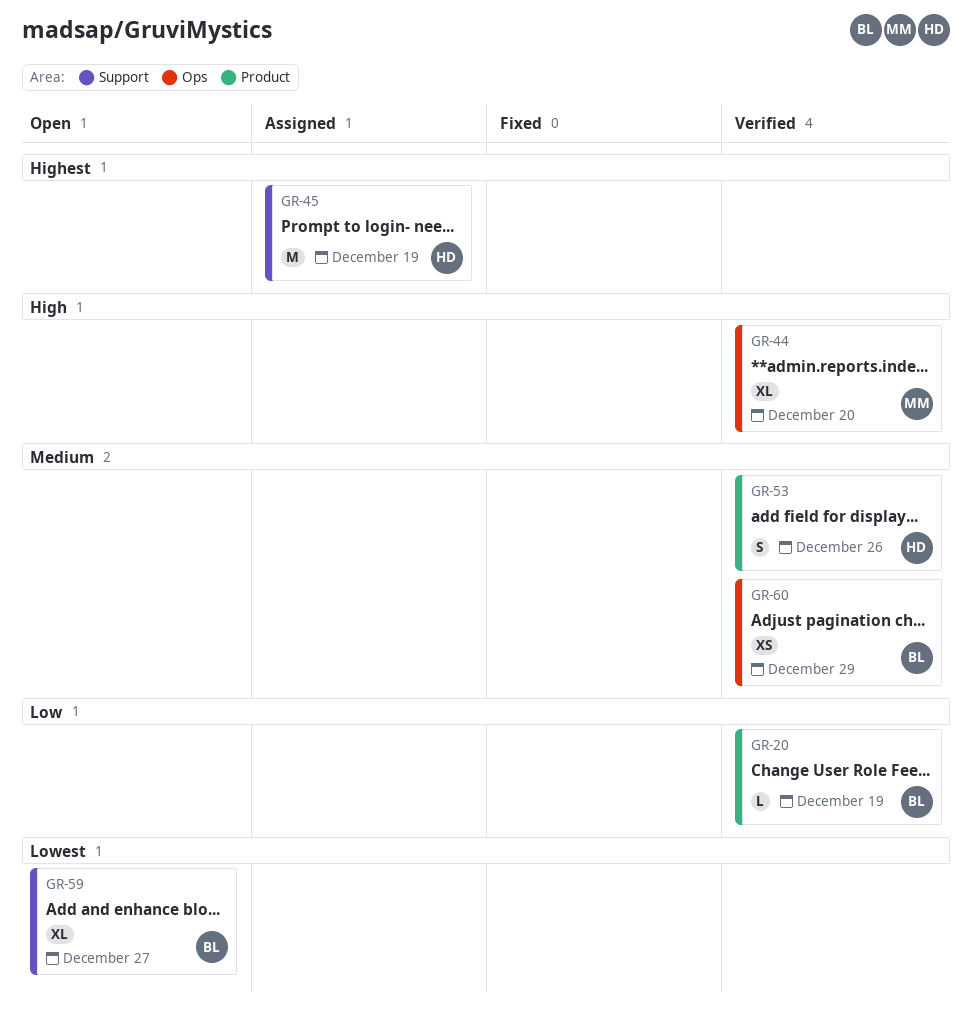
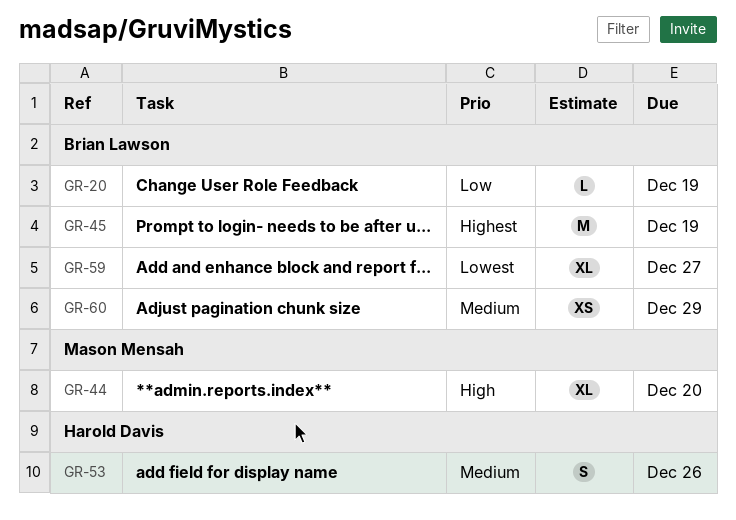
GR-45, owner: Harold Davis -> Brian Lawson

